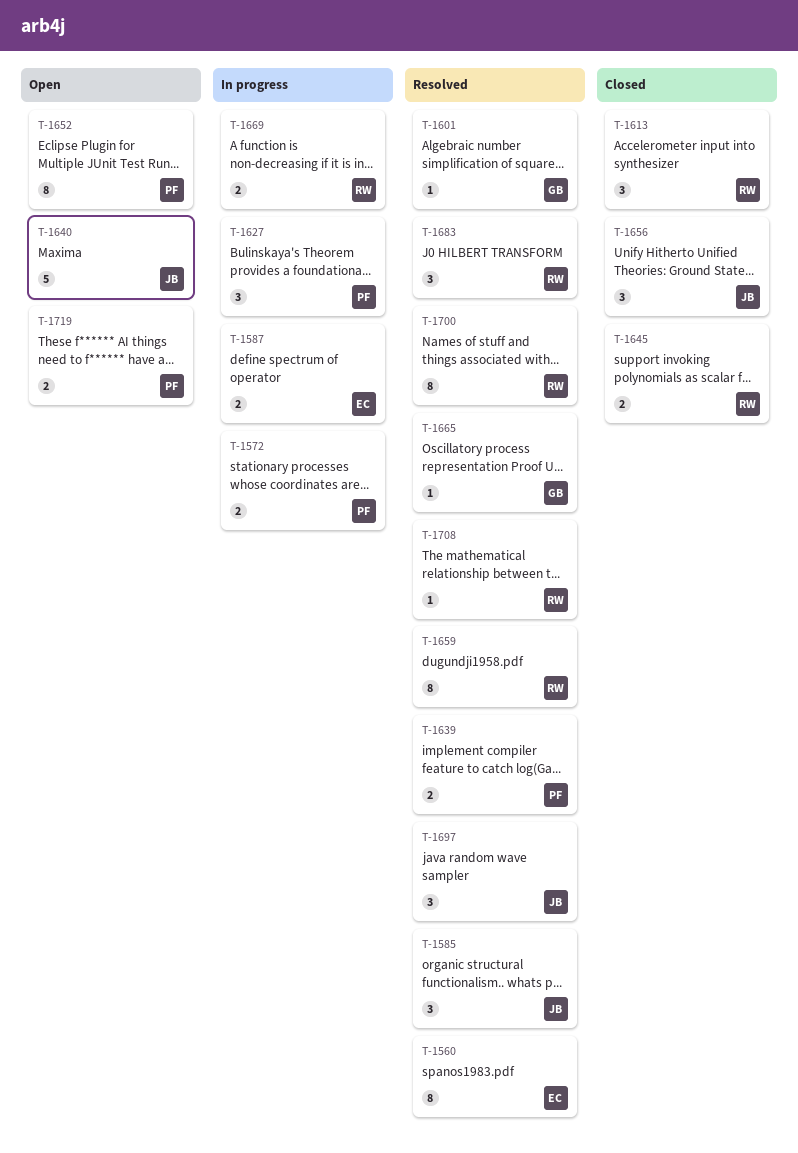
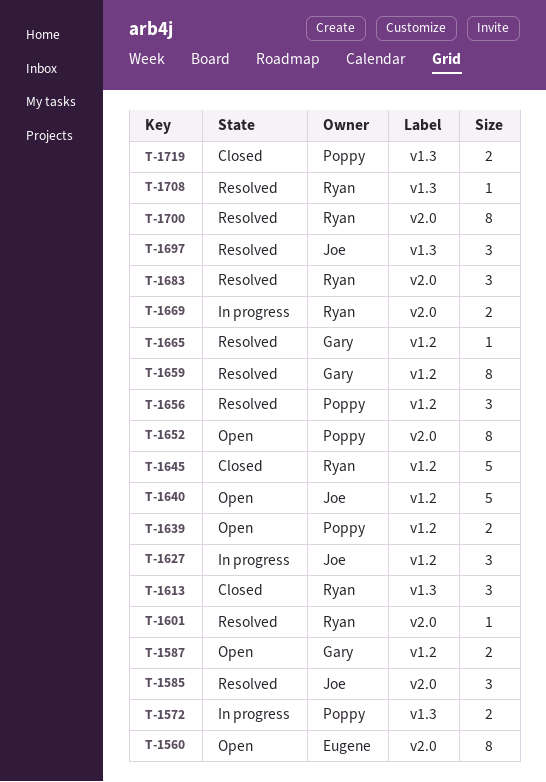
T-1560, status: Resolved -> Open
T-1587, status: In progress -> Open
T-1587, owner: Eugene -> Gary
T-1601, owner: Gary -> Ryan
T-1627, owner: Poppy -> Joe
T-1639, status: Resolved -> Open
T-1645, estimate: 2 -> 5
T-1656, status: Closed -> Resolved
T-1656, owner: Joe -> Poppy
T-1659, owner: Ryan -> Gary
T-1719, status: Open -> Closed

